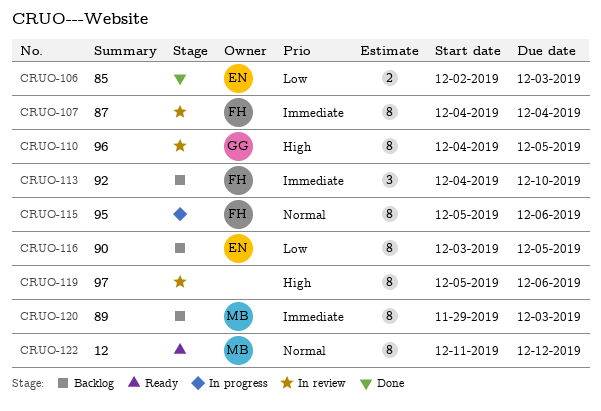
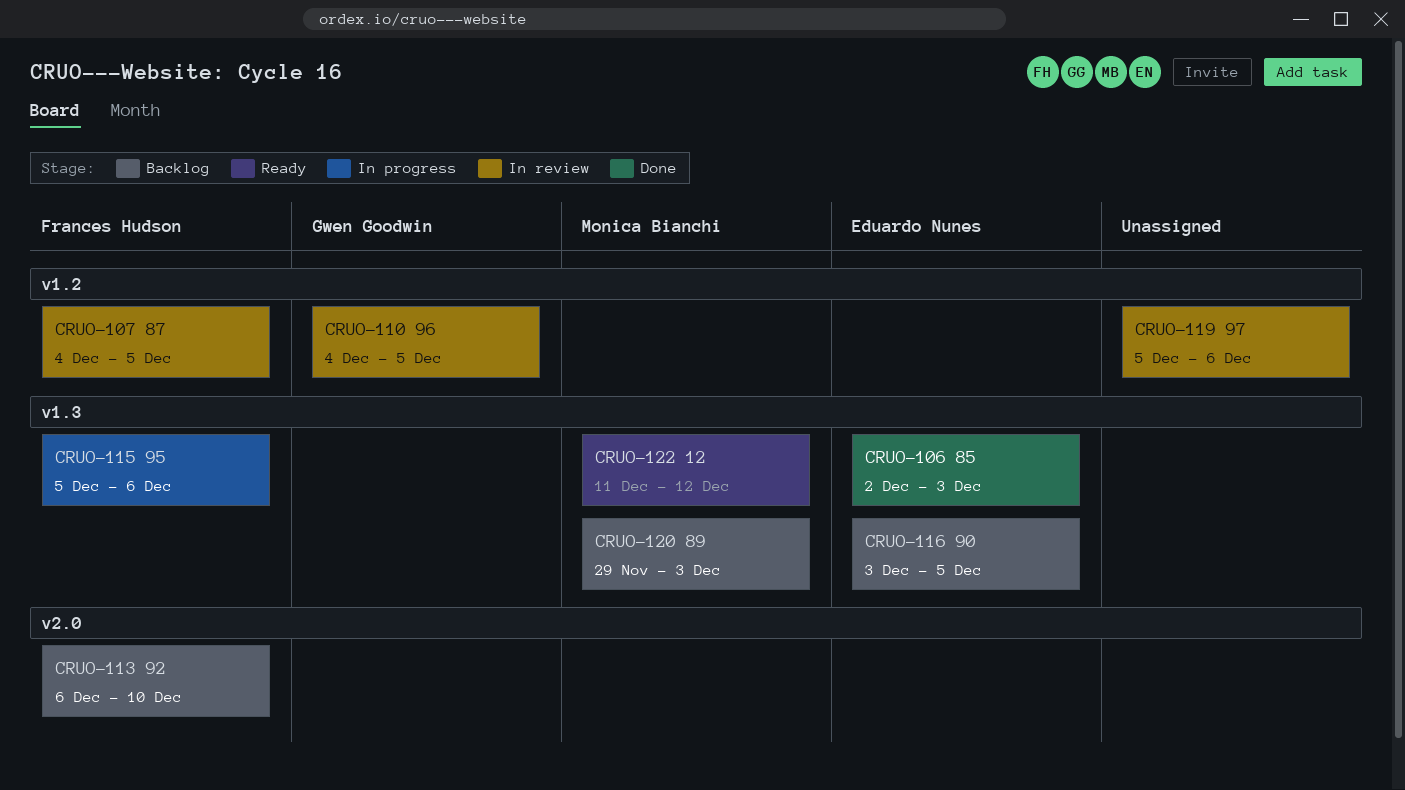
CRUO-107, due: Dec 4 -> Dec 5
CRUO-113, start: Dec 4 -> Dec 6

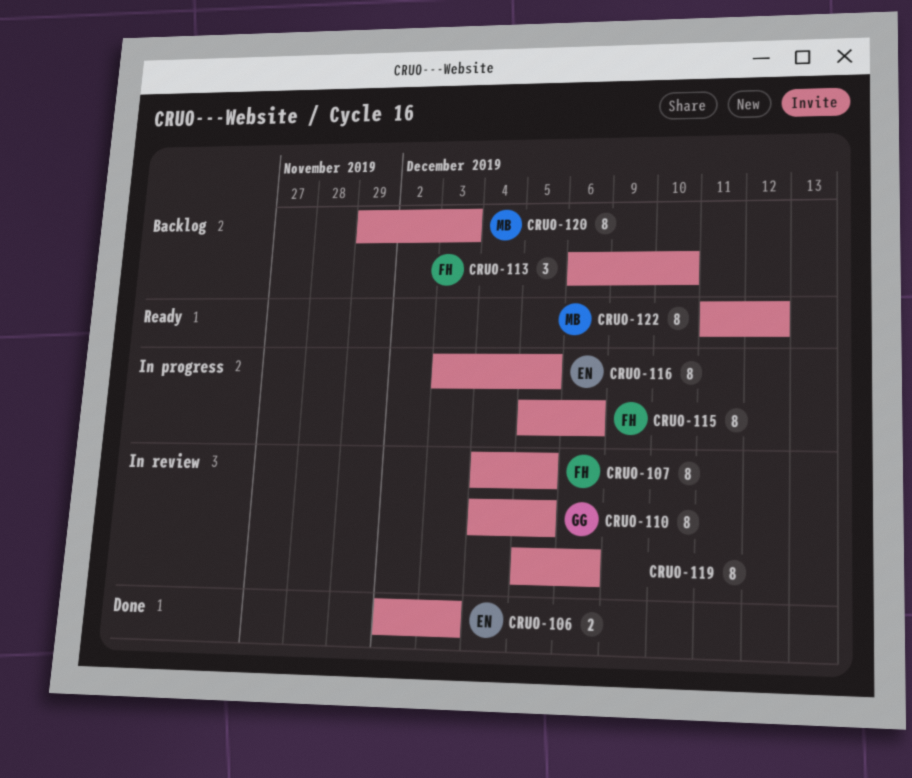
CRUO-116, status: Backlog -> In progress

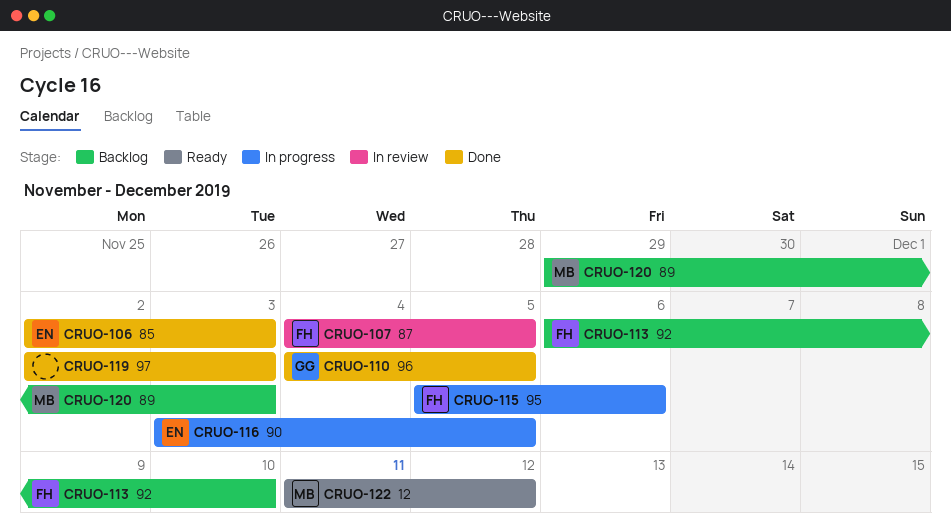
CRUO-110, status: In review -> Done
CRUO-119, status: In review -> Done
CRUO-119, start: Dec 5 -> Dec 2
CRUO-119, due: Dec 6 -> Dec 3

